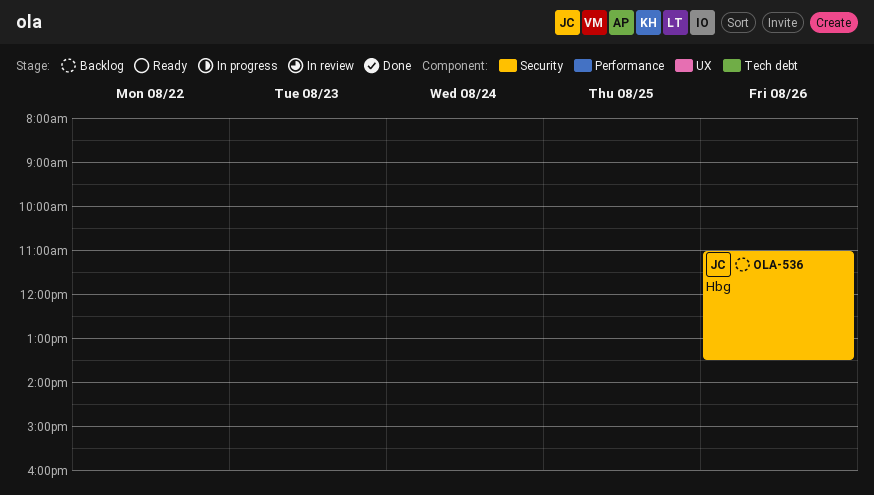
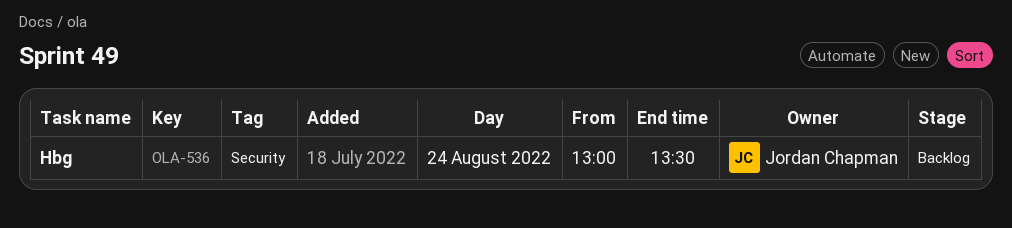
OLA-536, day: Aug 26 -> Aug 24
OLA-536, begins: 11:00 -> 13:00

